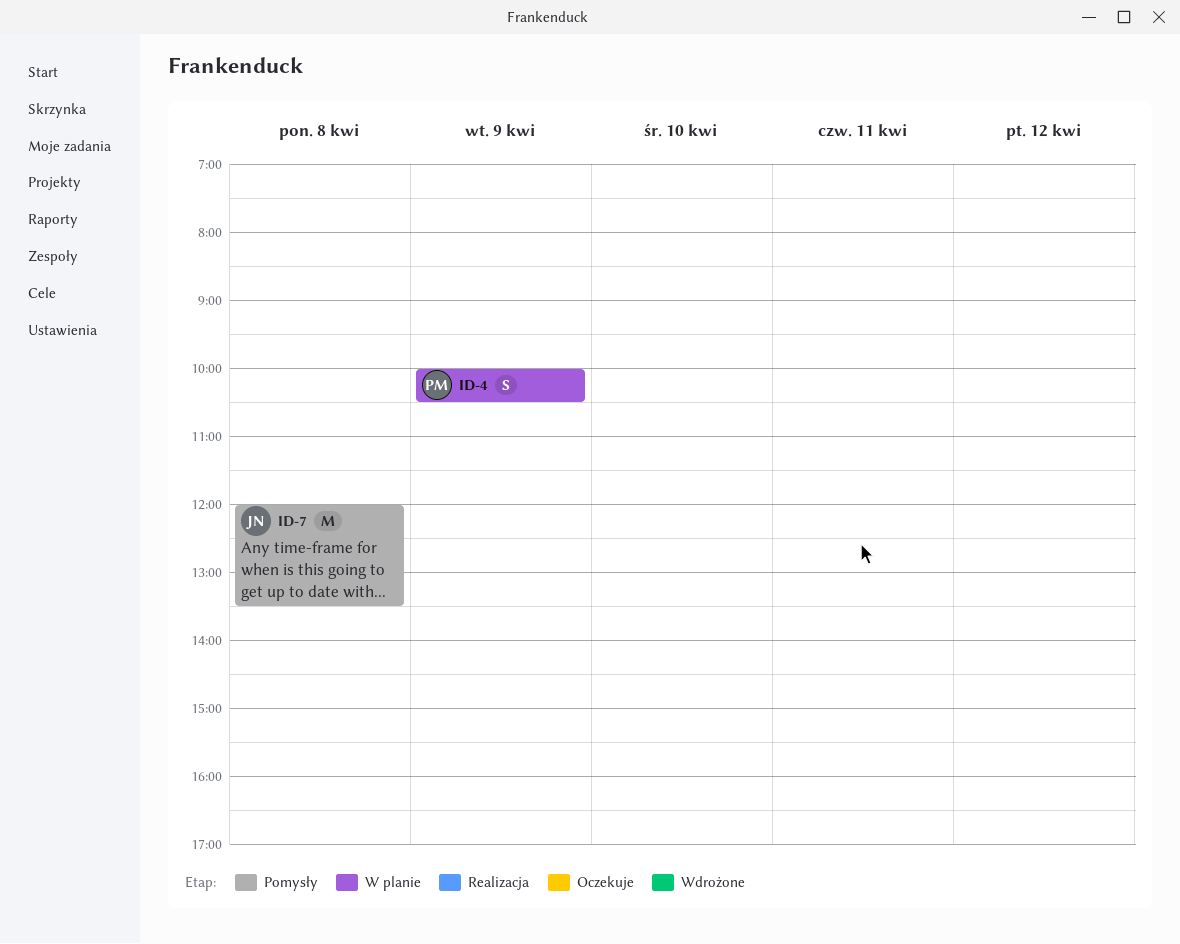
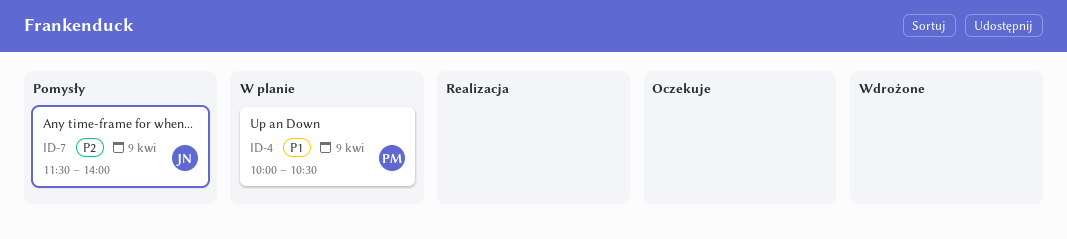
ID-7, day: Apr 8 -> Apr 9
ID-7, begins: 12:00 -> 11:30
ID-7, ends: 13:30 -> 14:00

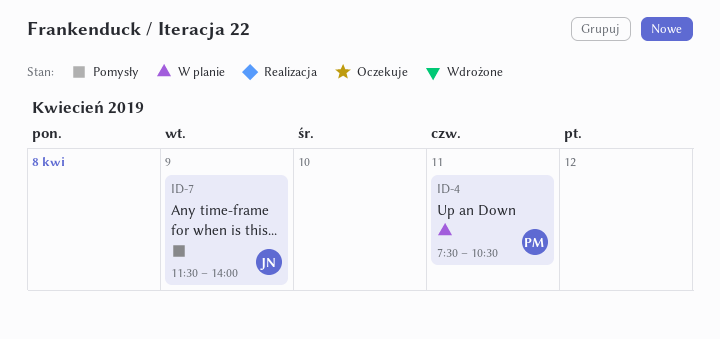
ID-4, day: Apr 9 -> Apr 11
ID-4, begins: 10:00 -> 07:30

